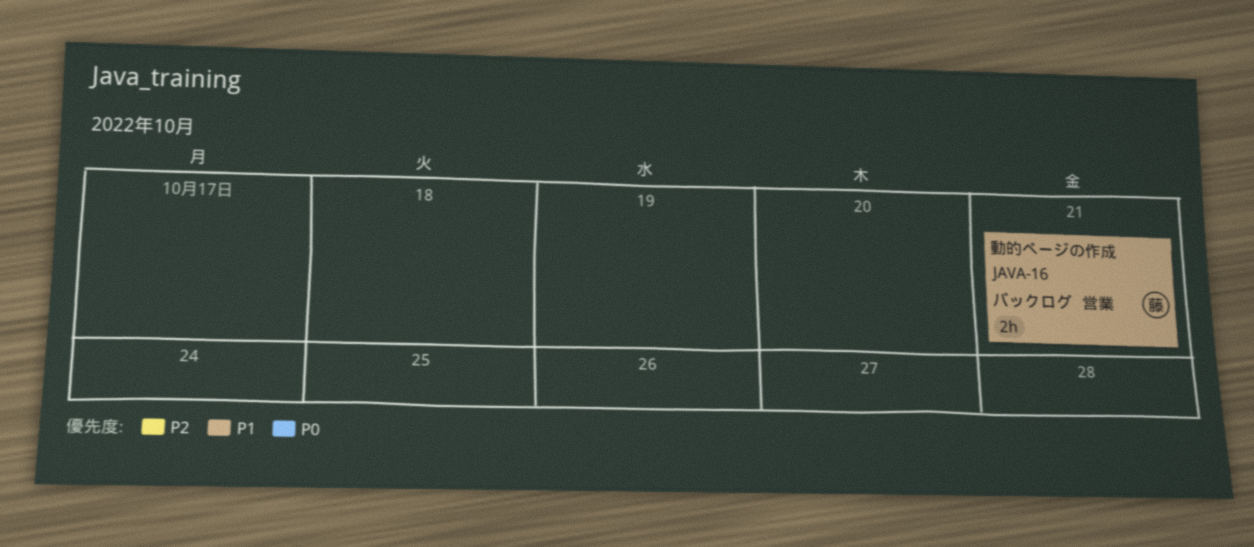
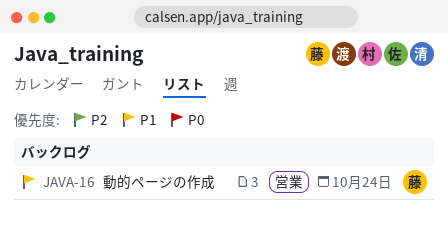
JAVA-16, due: Oct 21 -> Oct 24

